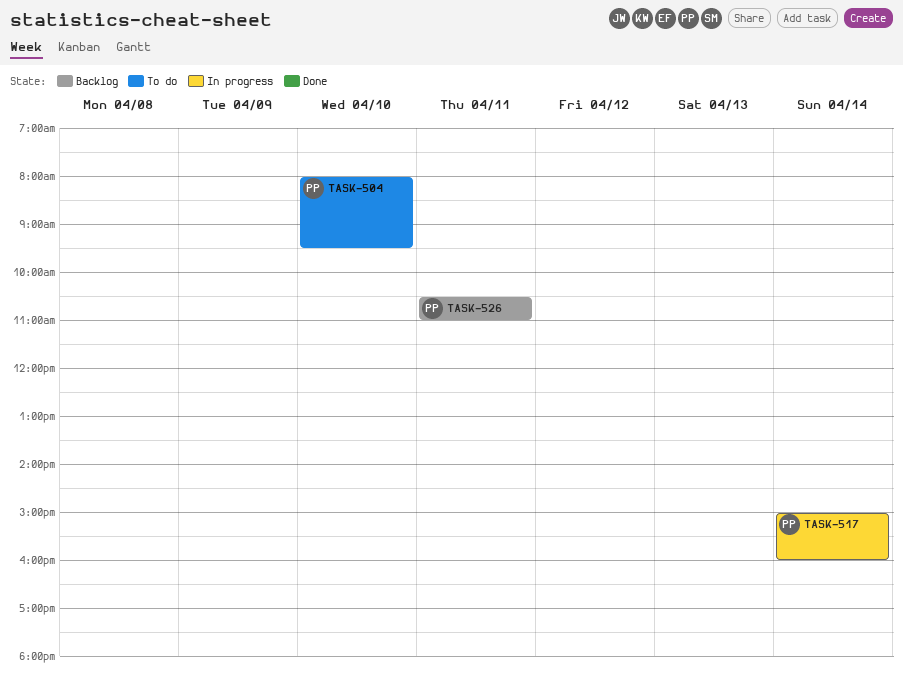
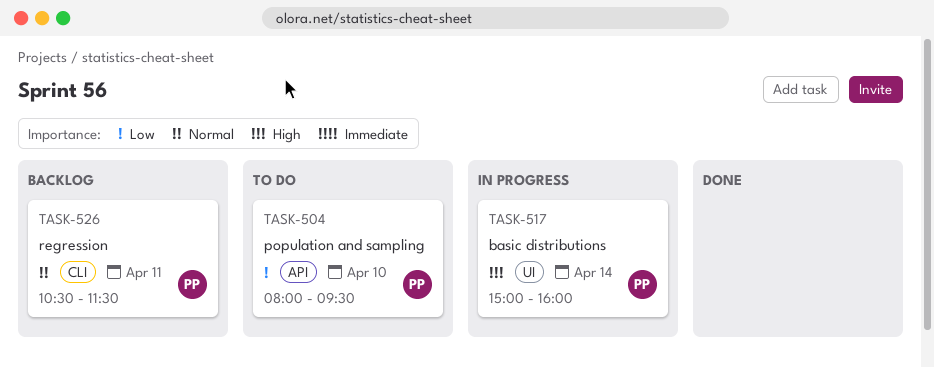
TASK-526, ends: 11:00 -> 11:30

